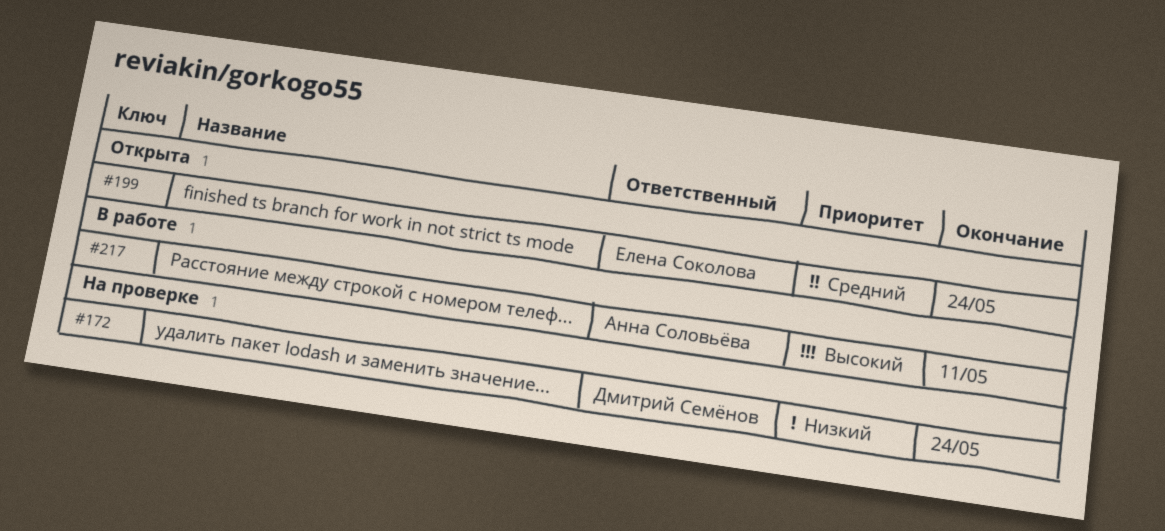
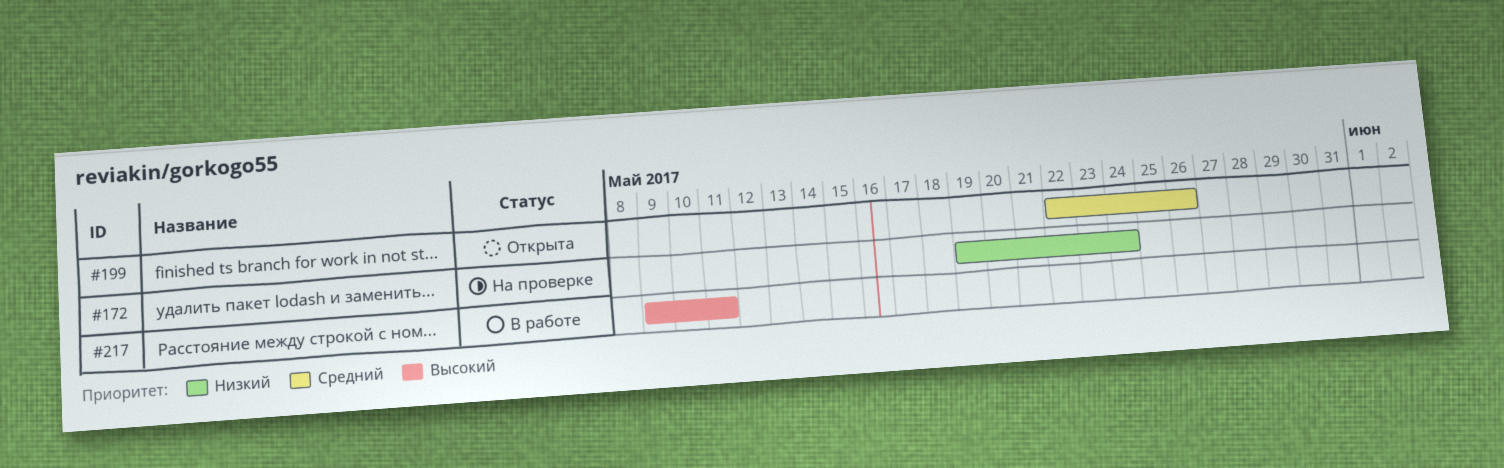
#199, due: May 24 -> May 26

